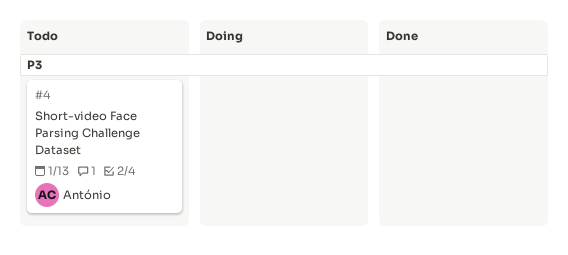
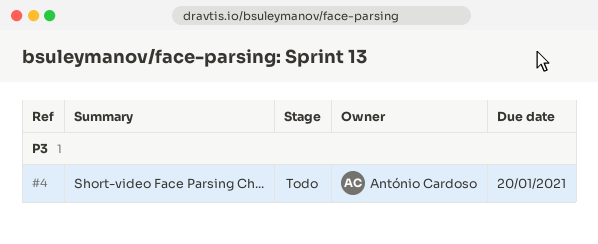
#4, due: Jan 13 -> Jan 20

